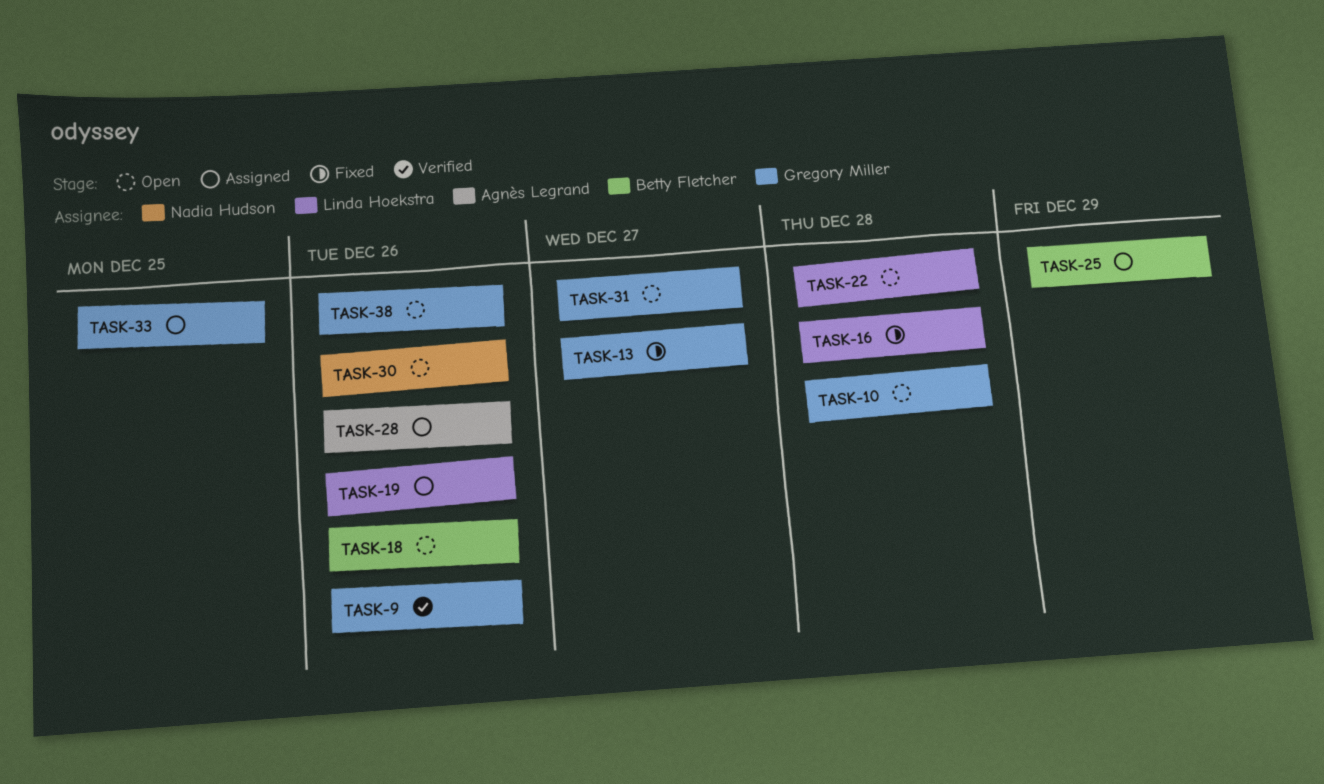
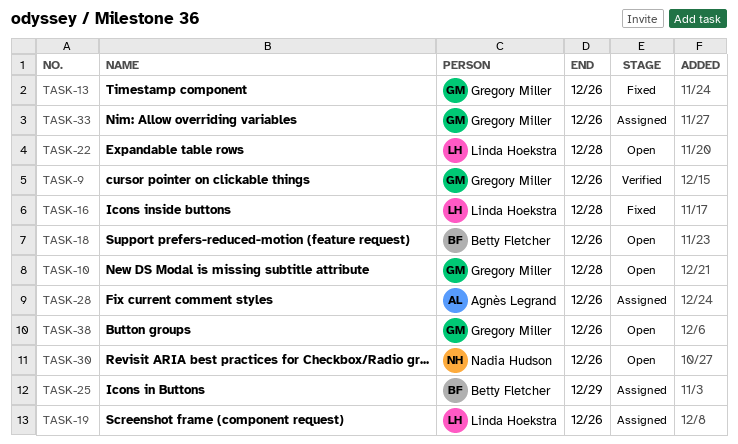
TASK-13, due: Dec 27 -> Dec 26
TASK-31: present -> none
TASK-33, due: Dec 25 -> Dec 26

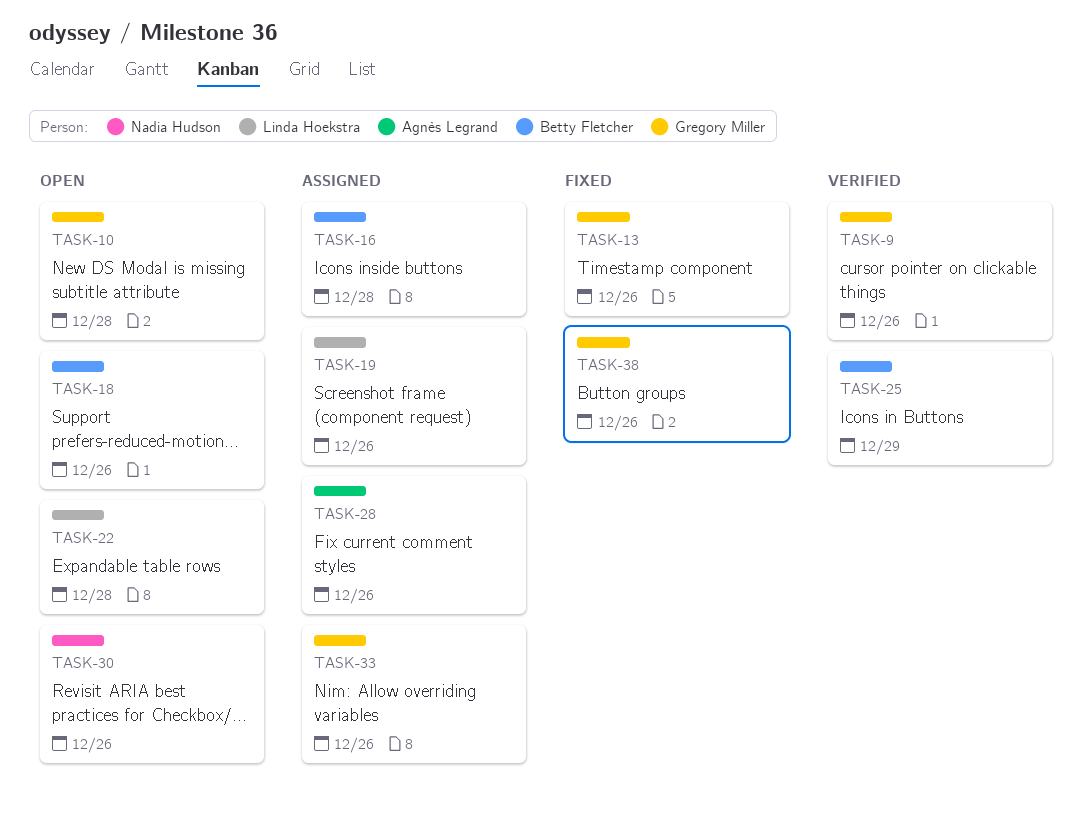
TASK-16, status: Fixed -> Assigned
TASK-16, owner: Linda Hoekstra -> Betty Fletcher
TASK-25, status: Assigned -> Verified
TASK-38, status: Open -> Fixed

